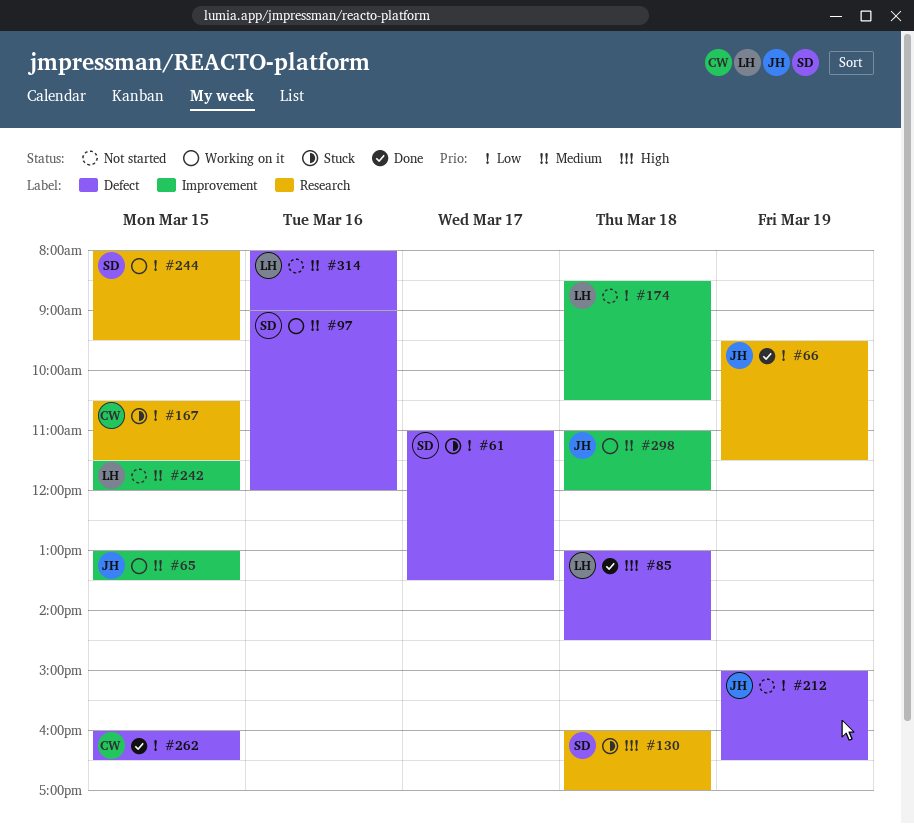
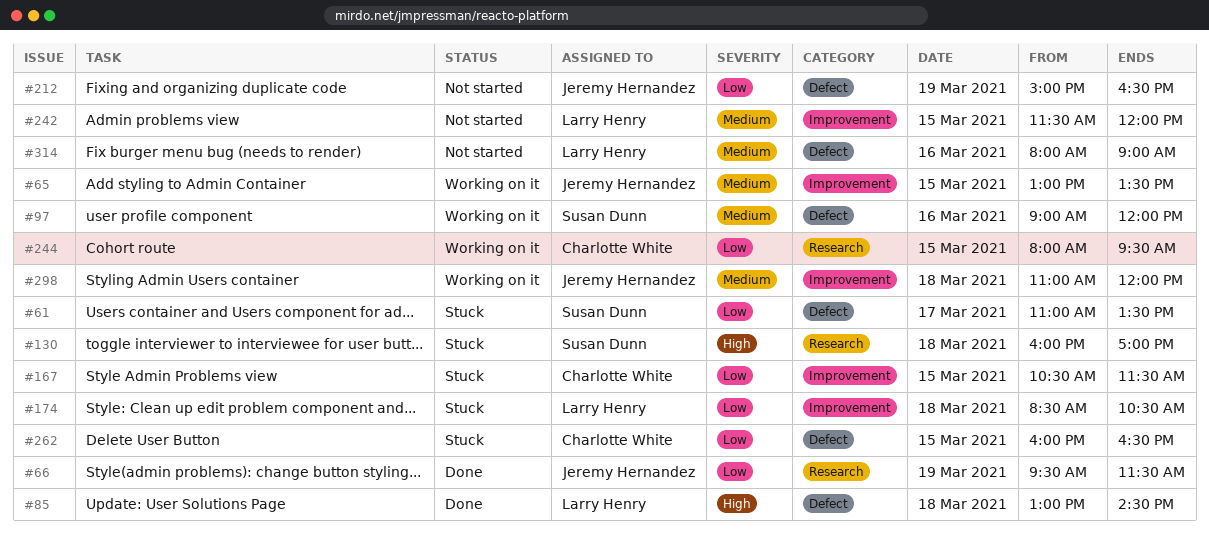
#167, label: Research -> Improvement
#174, status: Not started -> Stuck
#244, owner: Susan Dunn -> Charlotte White
#262, status: Done -> Stuck

